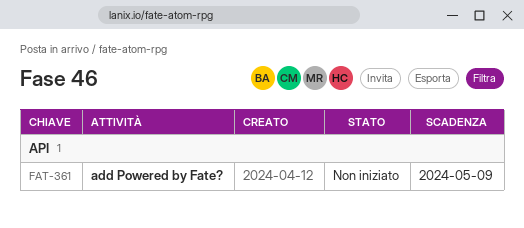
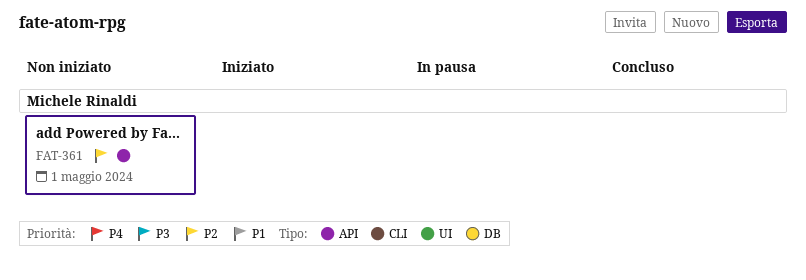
FAT-361, due: May 9 -> May 1

